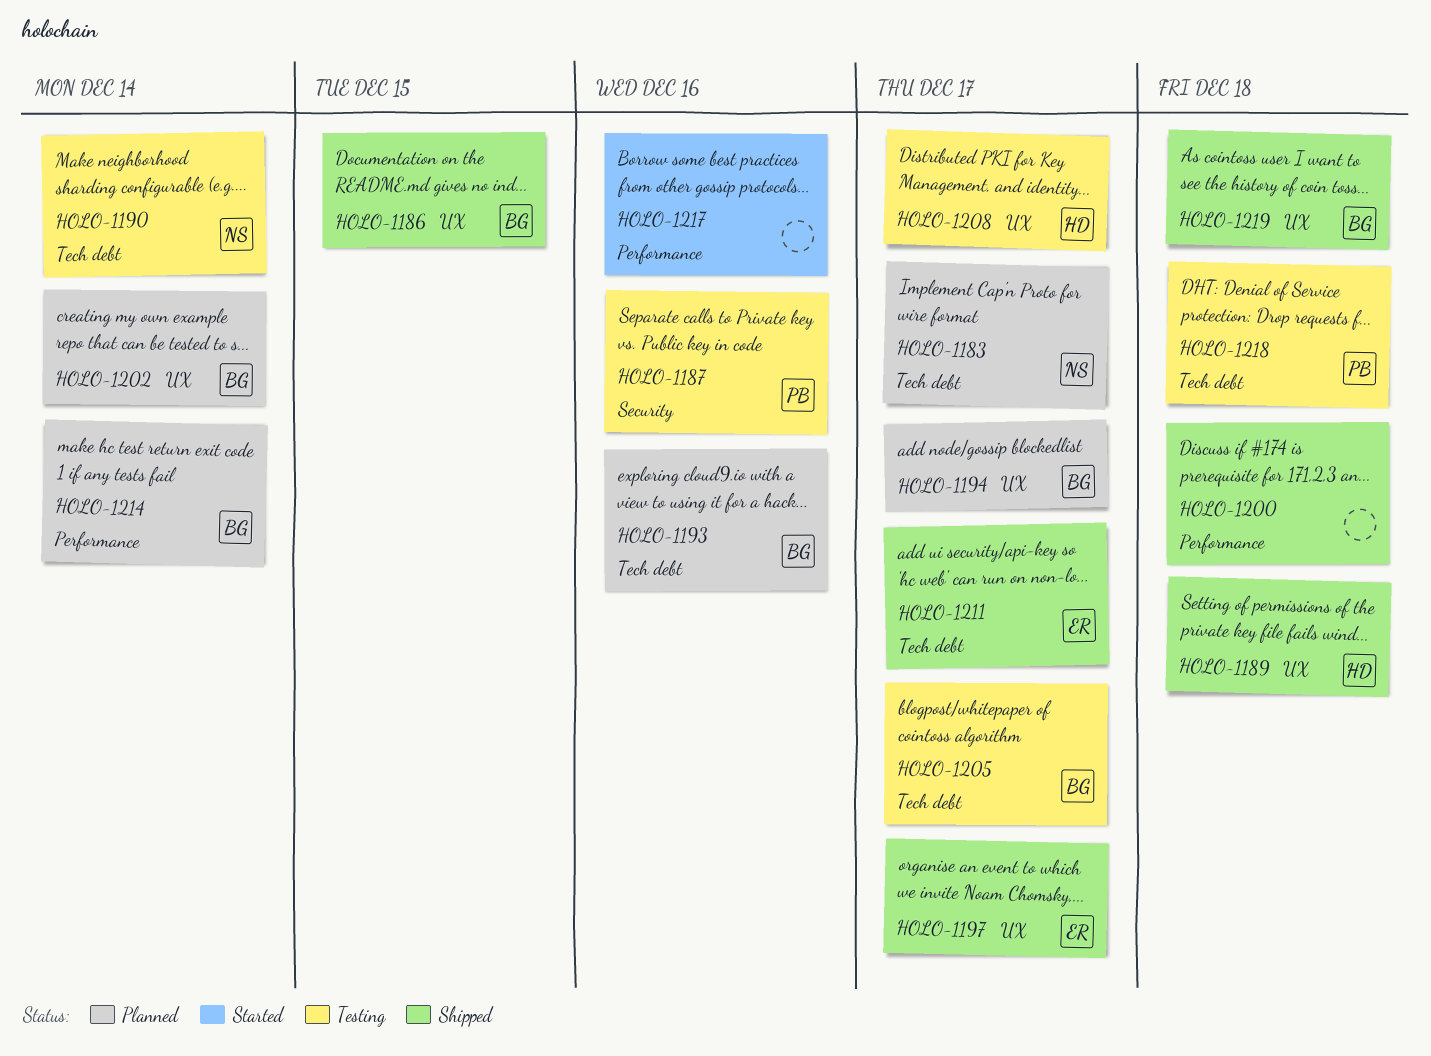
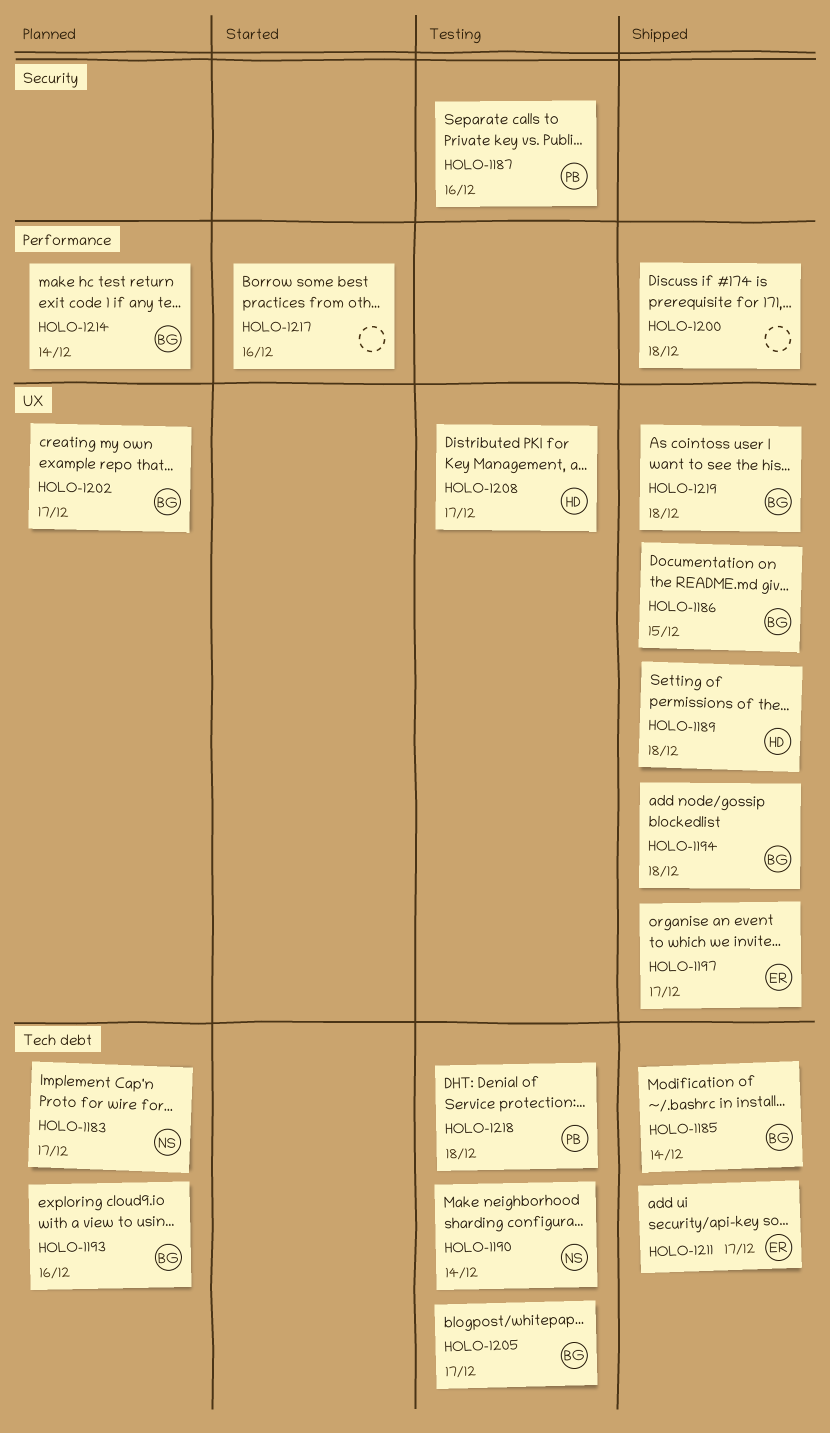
HOLO-1185: none -> present
HOLO-1194, status: Planned -> Shipped
HOLO-1194, due: Dec 17 -> Dec 18
HOLO-1202, due: Dec 14 -> Dec 17

